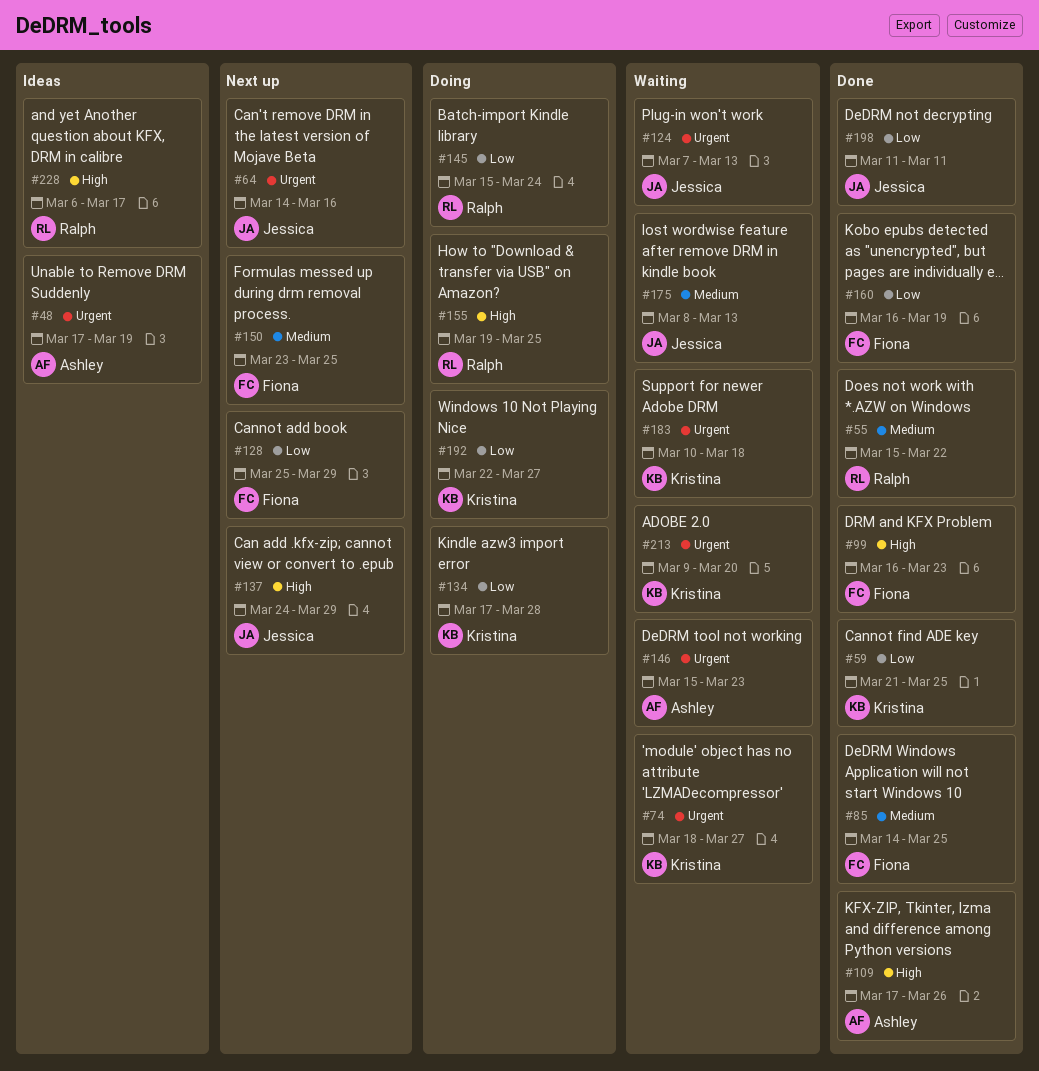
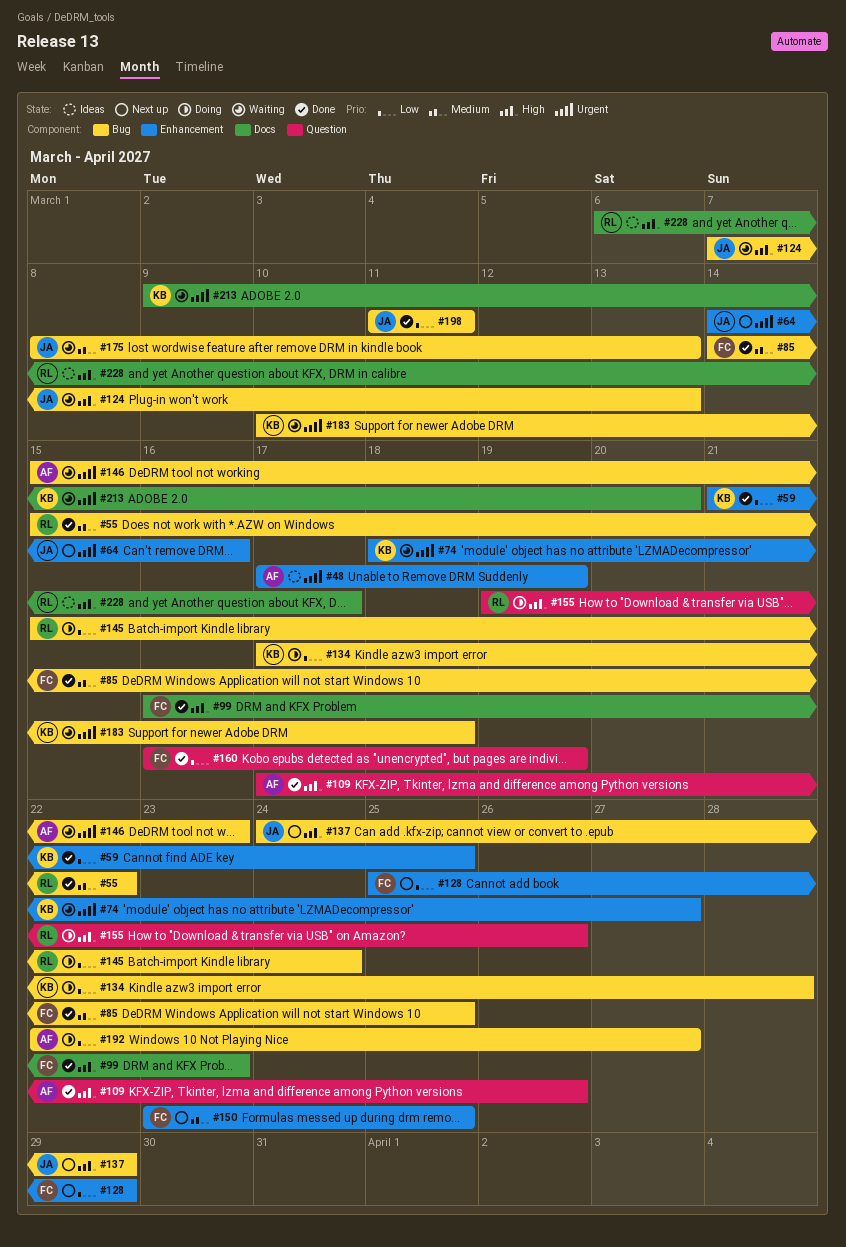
#124, priority: Urgent -> High
#155, due: Mar 25 -> Mar 26
#192, owner: Kristina -> Ashley

